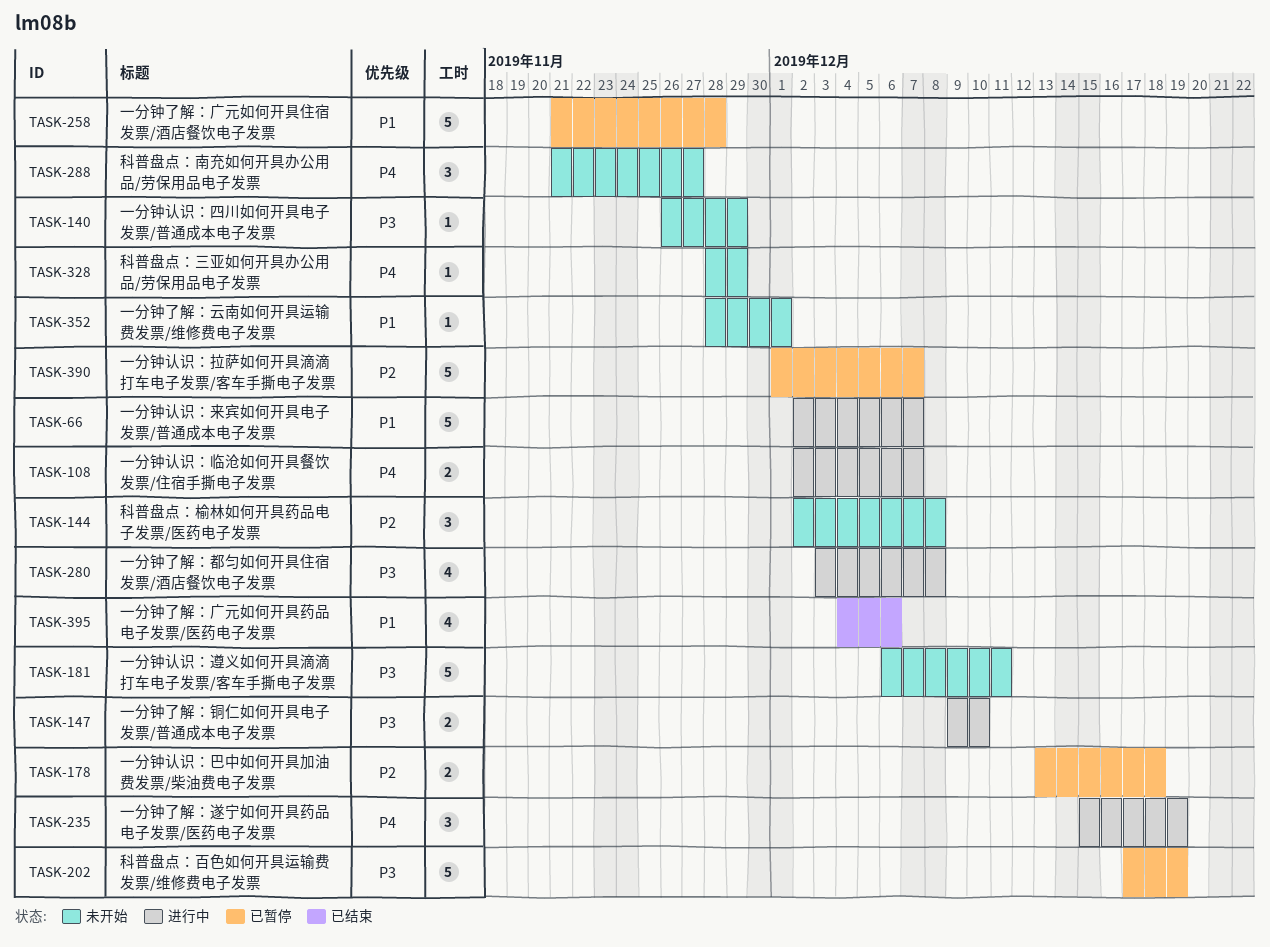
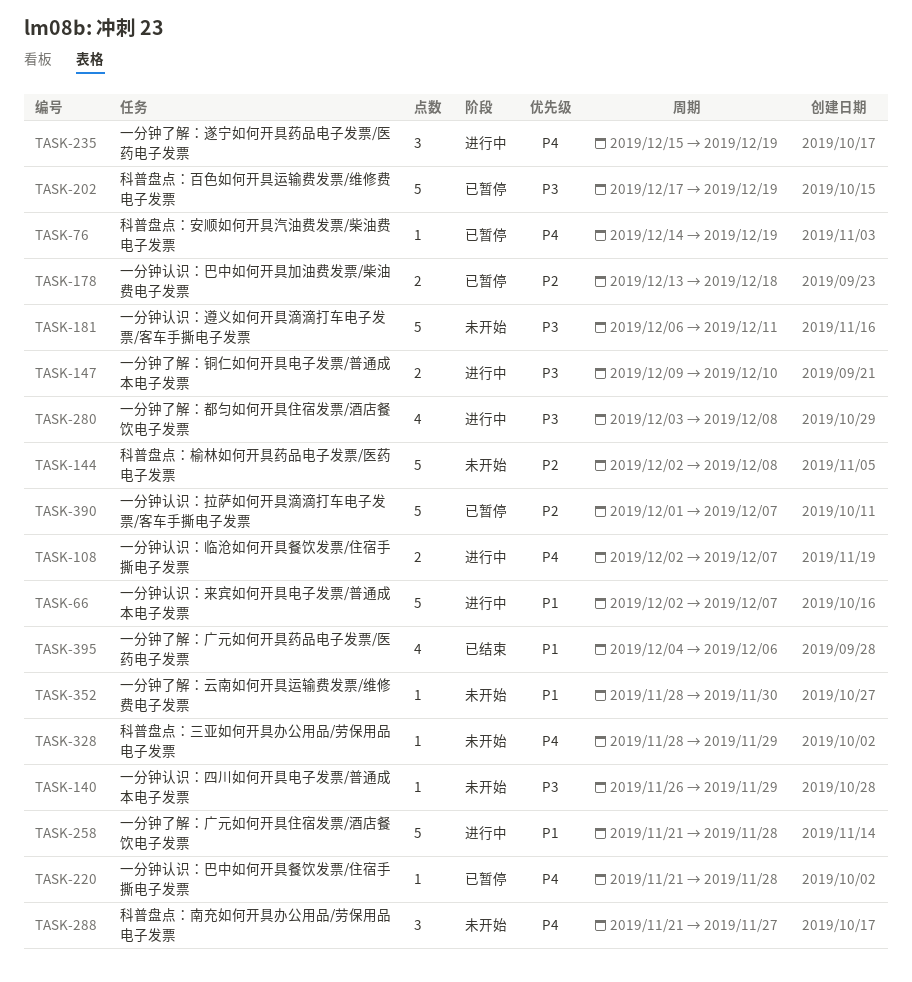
TASK-76: none -> present
TASK-144, estimate: 3 -> 5
TASK-220: none -> present
TASK-258, status: 已暂停 -> 进行中
TASK-352, due: Dec 1 -> Nov 30

